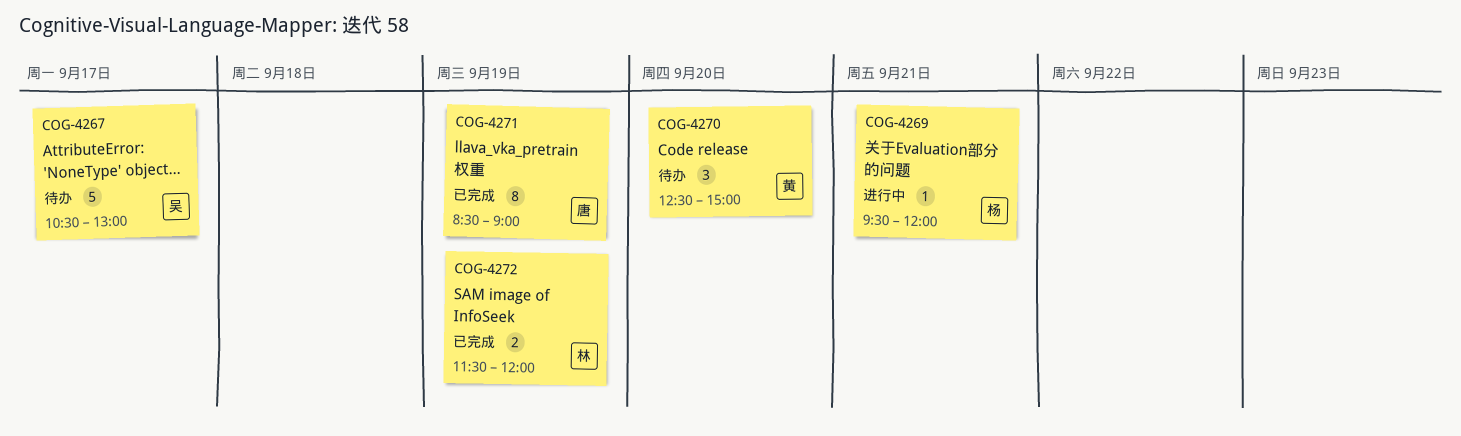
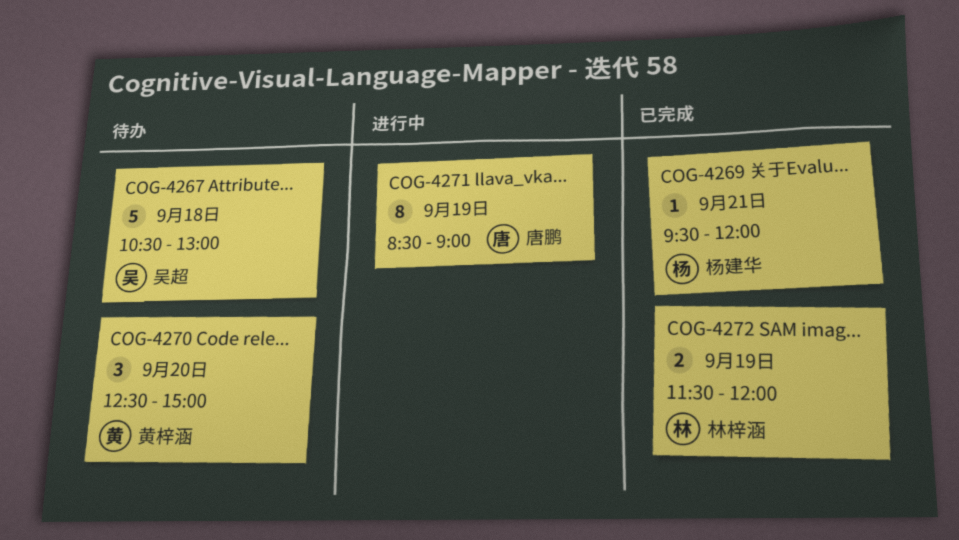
COG-4267, day: Sep 17 -> Sep 18
COG-4269, status: 进行中 -> 已完成
COG-4271, status: 已完成 -> 进行中

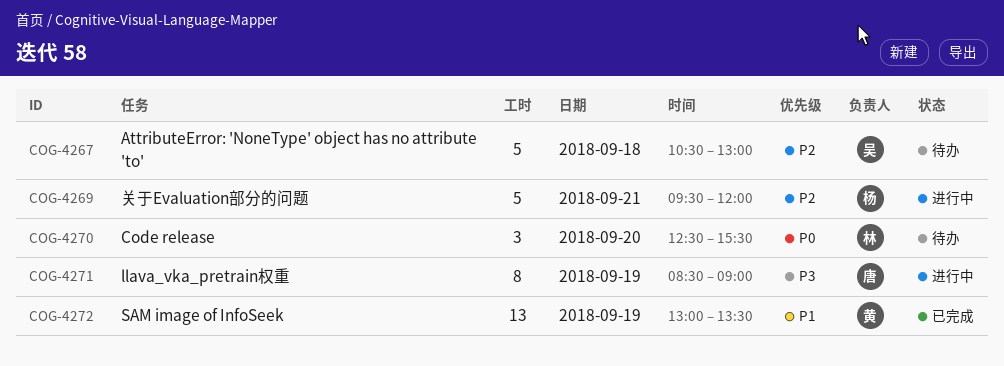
COG-4269, status: 已完成 -> 进行中
COG-4269, estimate: 1 -> 5
COG-4270, owner: 黄梓涵 -> 林梓涵
COG-4270, ends: 15:00 -> 15:30
COG-4272, owner: 林梓涵 -> 黄梓涵
COG-4272, estimate: 2 -> 13
COG-4272, begins: 11:30 -> 13:00
COG-4272, ends: 12:00 -> 13:30

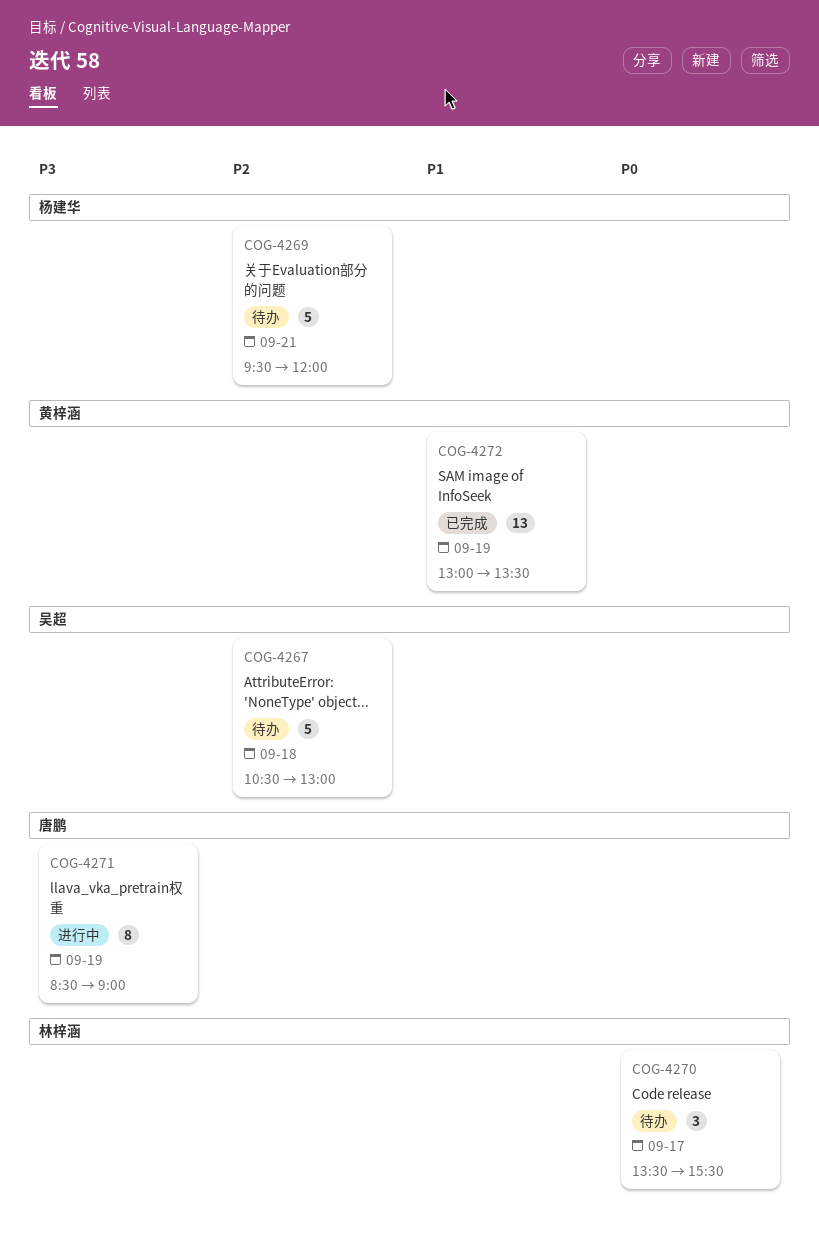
COG-4269, status: 进行中 -> 待办
COG-4270, day: Sep 20 -> Sep 17
COG-4270, begins: 12:30 -> 13:30

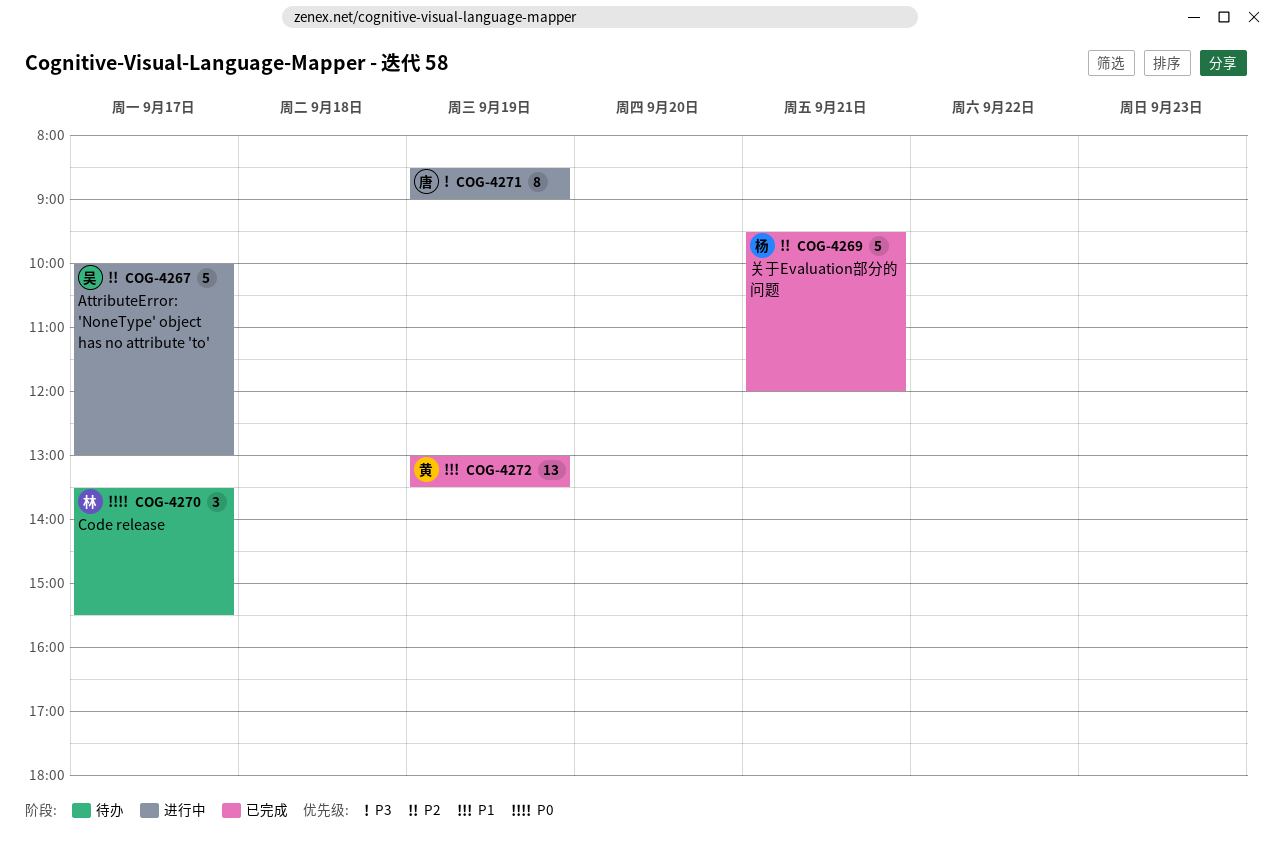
COG-4267, status: 待办 -> 进行中
COG-4267, day: Sep 18 -> Sep 17
COG-4267, begins: 10:30 -> 10:00
COG-4269, status: 待办 -> 已完成

